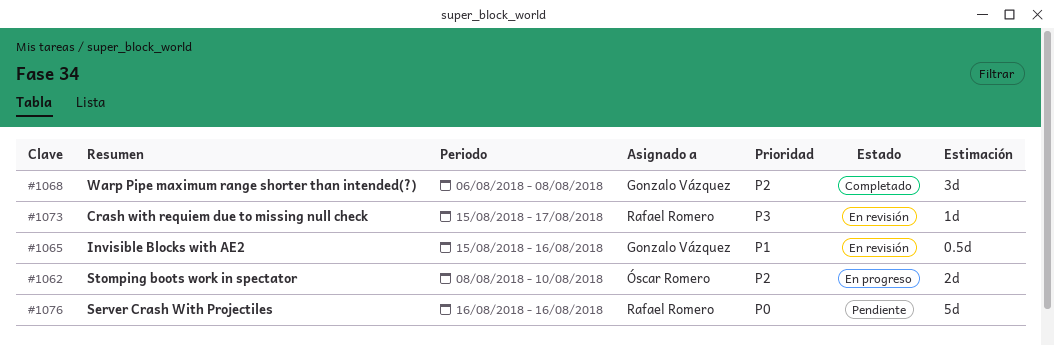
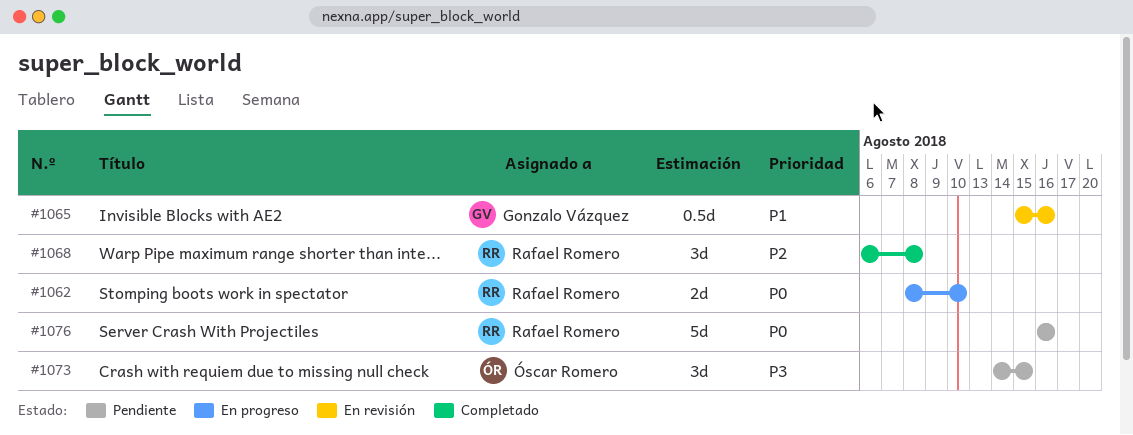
#1062, owner: Óscar Romero -> Rafael Romero
#1062, priority: P2 -> P0
#1068, owner: Gonzalo Vázquez -> Rafael Romero
#1073, status: En revisión -> Pendiente
#1073, owner: Rafael Romero -> Óscar Romero
#1073, estimate: 1d -> 3d
#1073, start: Aug 15 -> Aug 14
#1073, due: Aug 17 -> Aug 15

